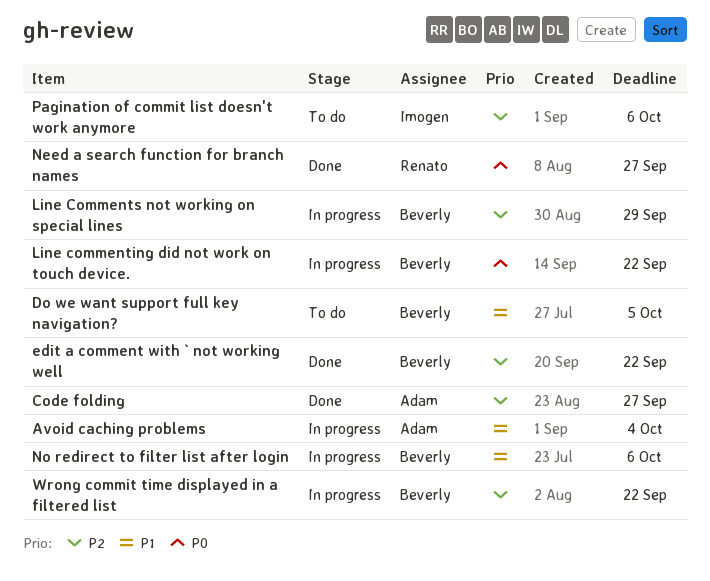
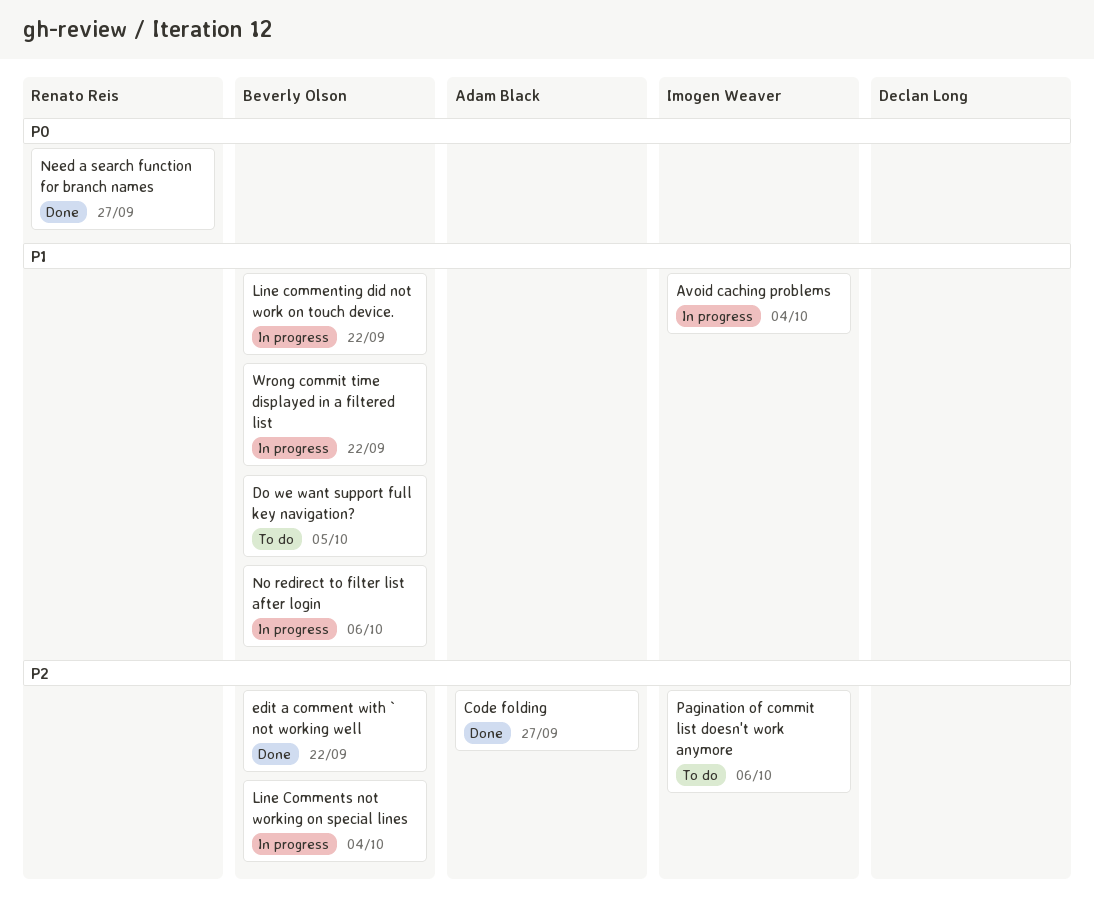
Avoid caching problems, owner: Adam Black -> Imogen Weaver
Line commenting did not work on touch device., priority: P0 -> P1
Line Comments not working on special lines, due: Sep 29 -> Oct 4
Wrong commit time displayed in a filtered list, priority: P2 -> P1

